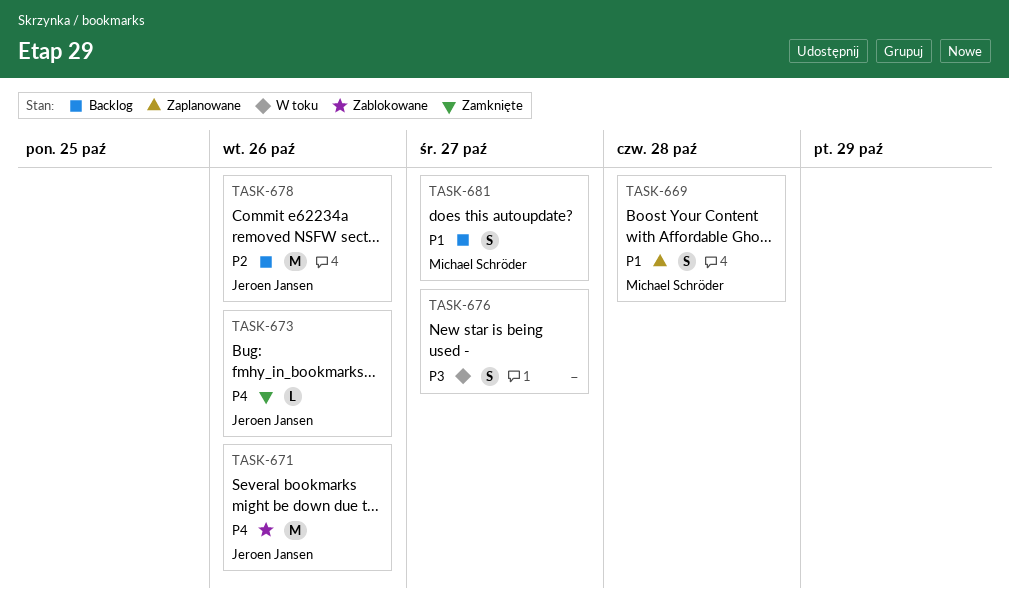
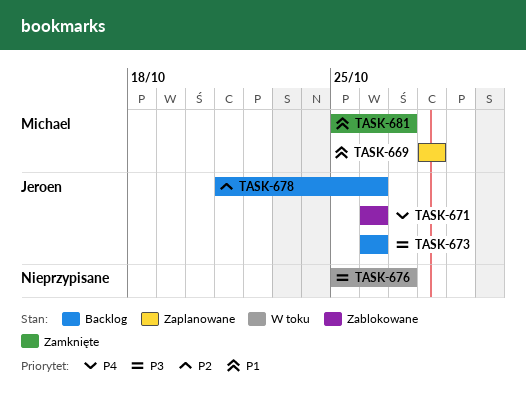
TASK-673, status: Zamknięte -> Backlog
TASK-673, priority: P4 -> P3
TASK-681, status: Backlog -> Zamknięte

